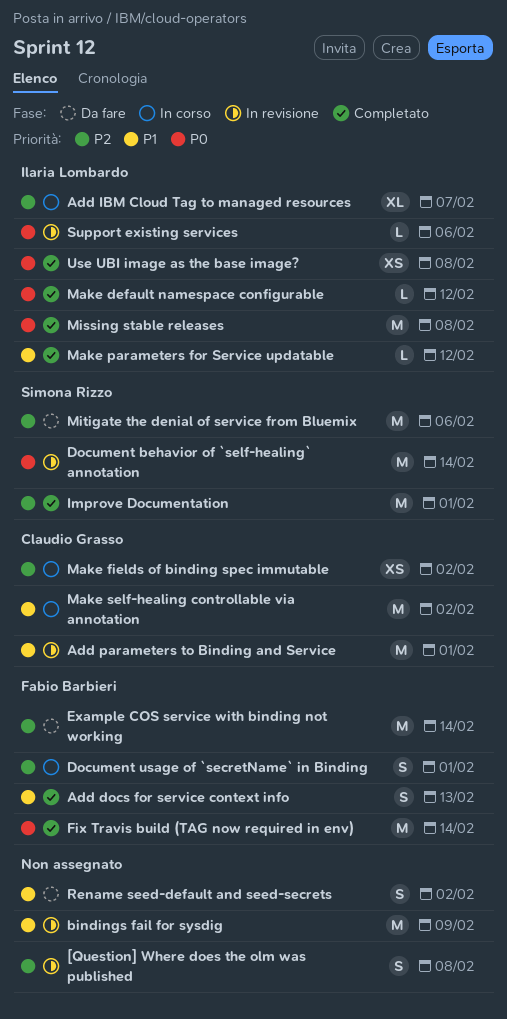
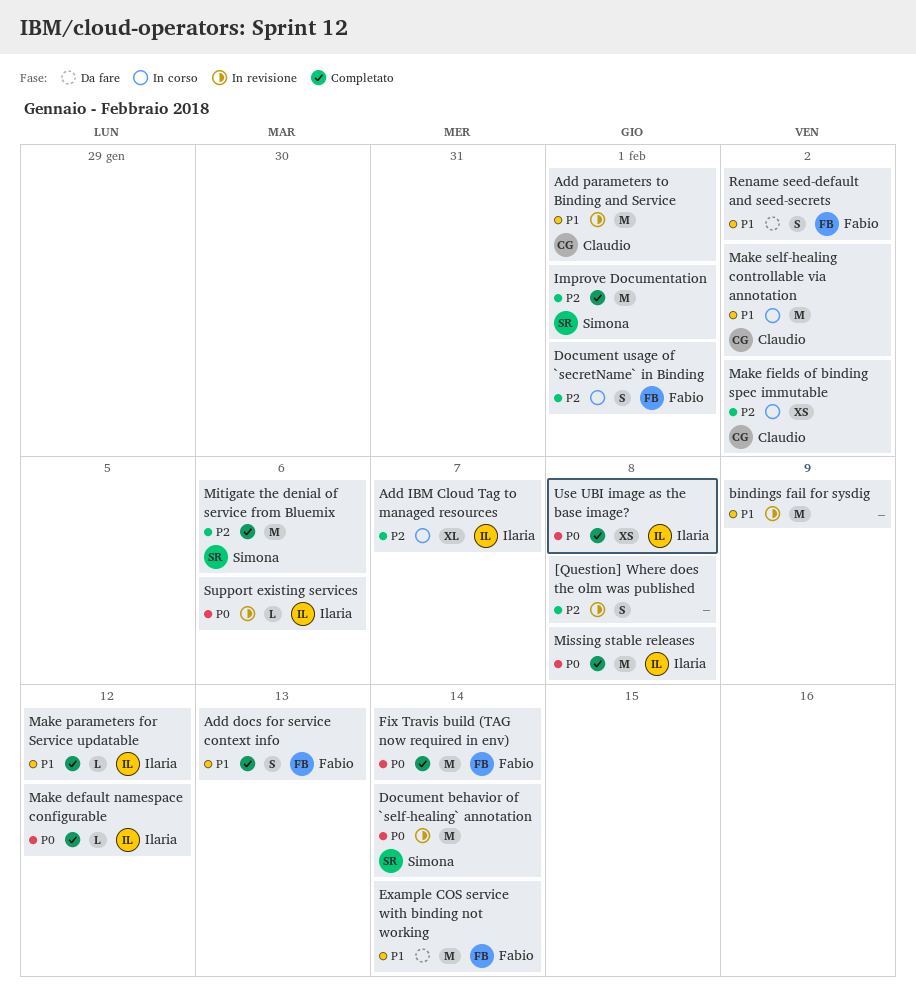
Example COS service with binding not working, priority: P2 -> P1
Mitigate the denial of service from Bluemix, status: Da fare -> Completato
Rename seed-default and seed-secrets, owner: none -> Fabio Barbieri

